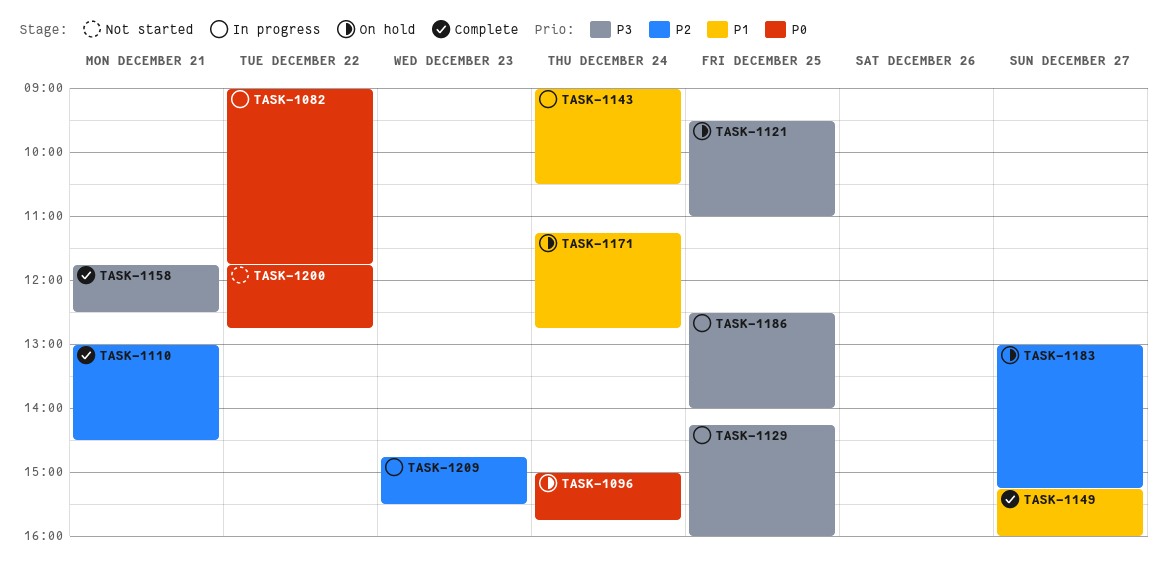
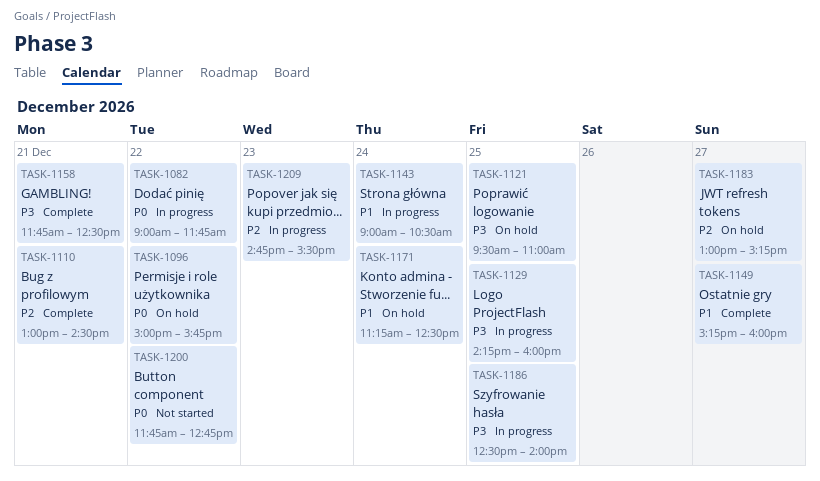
TASK-1096, day: Dec 24 -> Dec 22
TASK-1171, ends: 12:45 -> 12:30

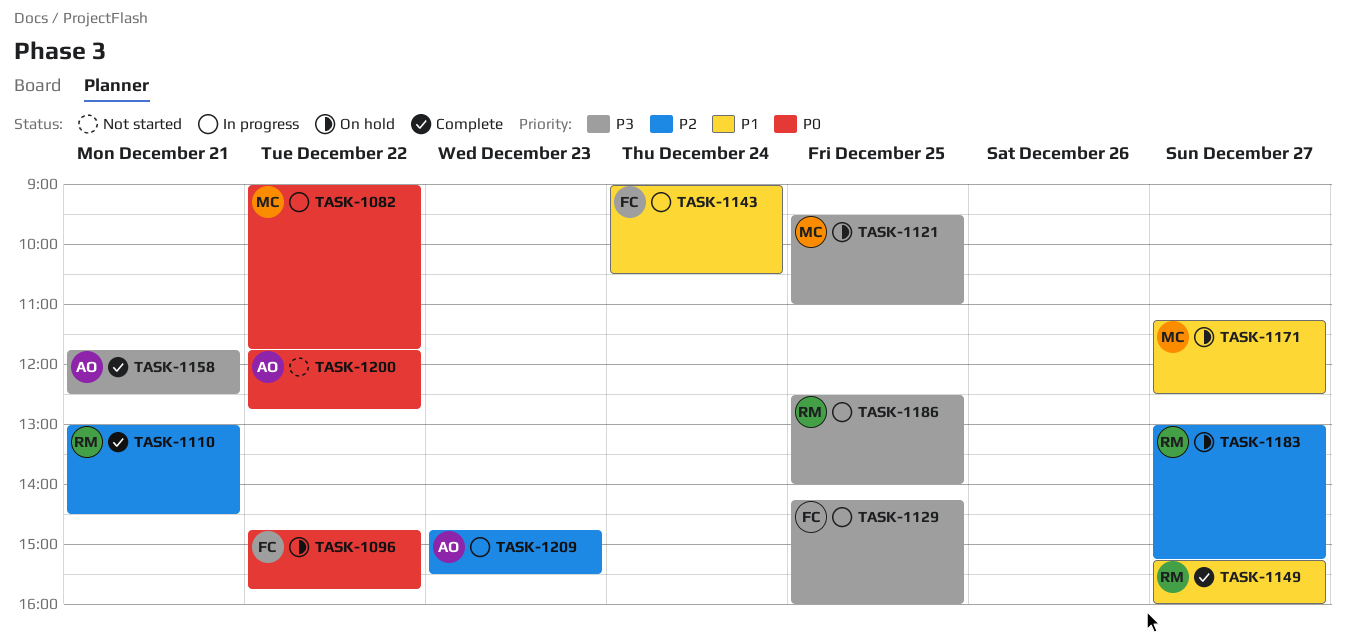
TASK-1096, begins: 15:00 -> 14:45
TASK-1171, day: Dec 24 -> Dec 27

